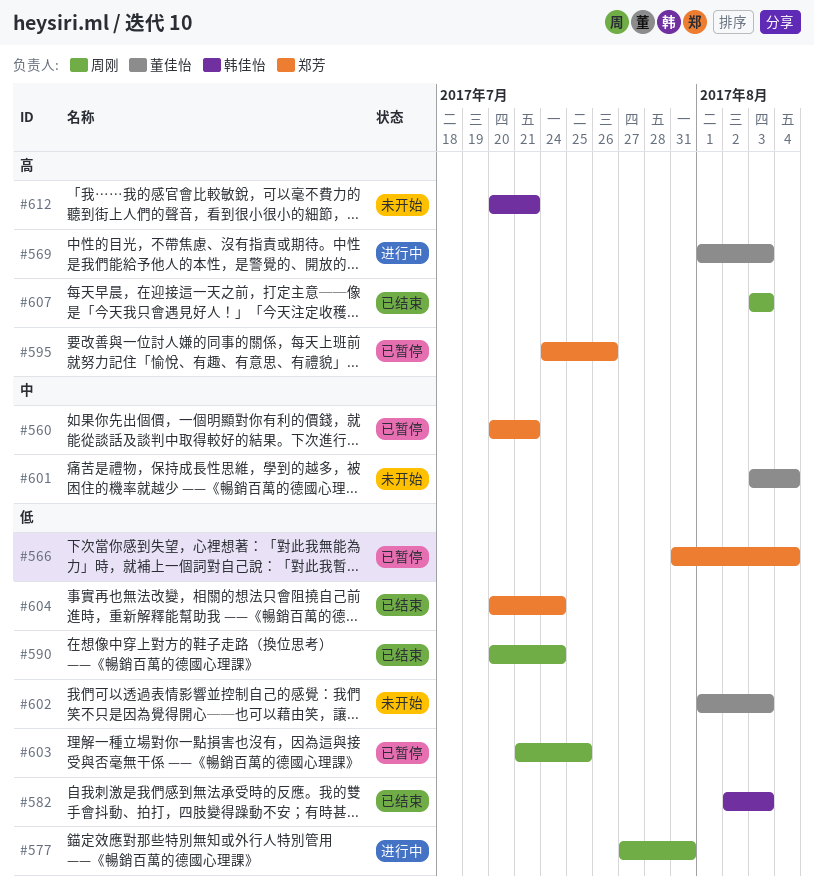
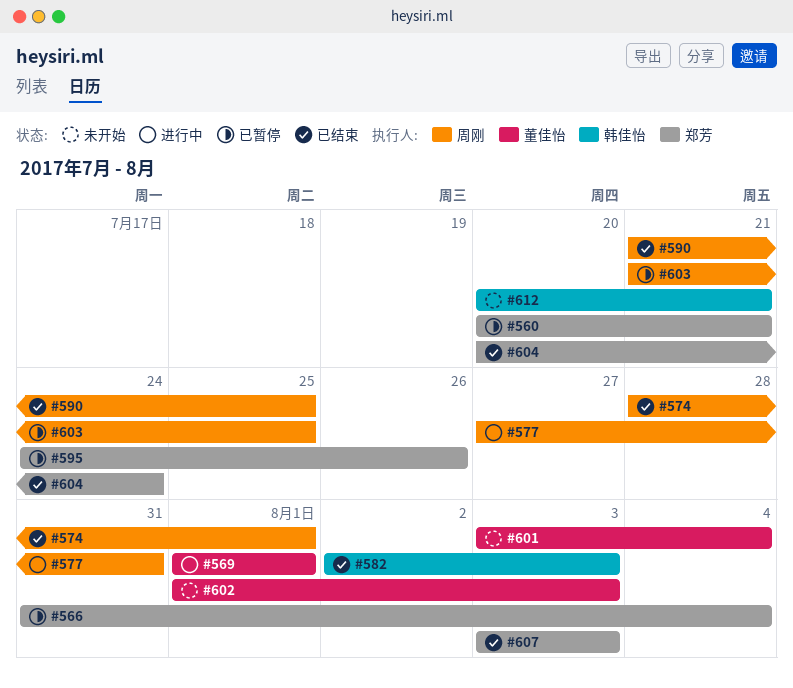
#569, due: Aug 3 -> Aug 1
#574: none -> present
#590, start: Jul 20 -> Jul 21
#590, due: Jul 24 -> Jul 25
#607, owner: 周刚 -> 郑芳

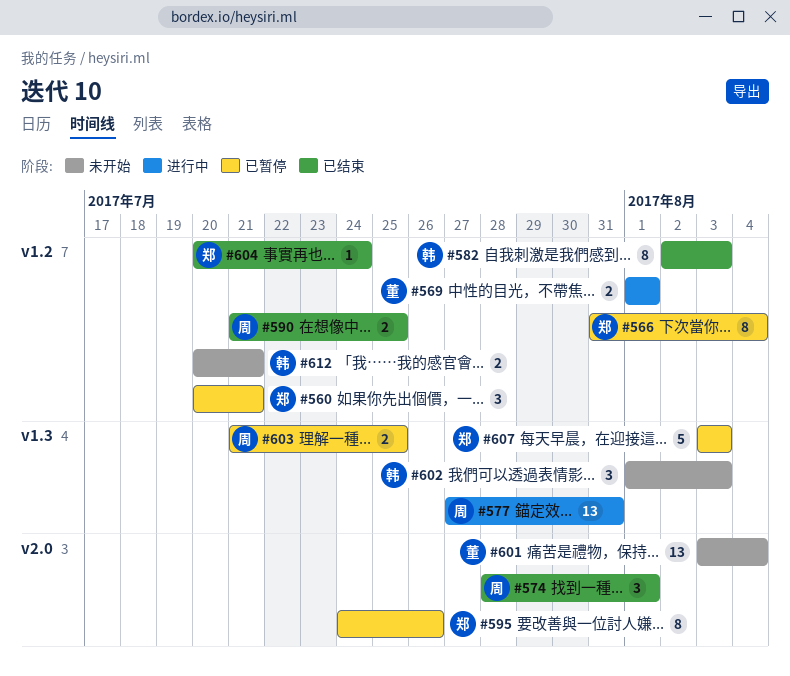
#602, owner: 董佳怡 -> 韩佳怡
#607, status: 已结束 -> 已暂停

